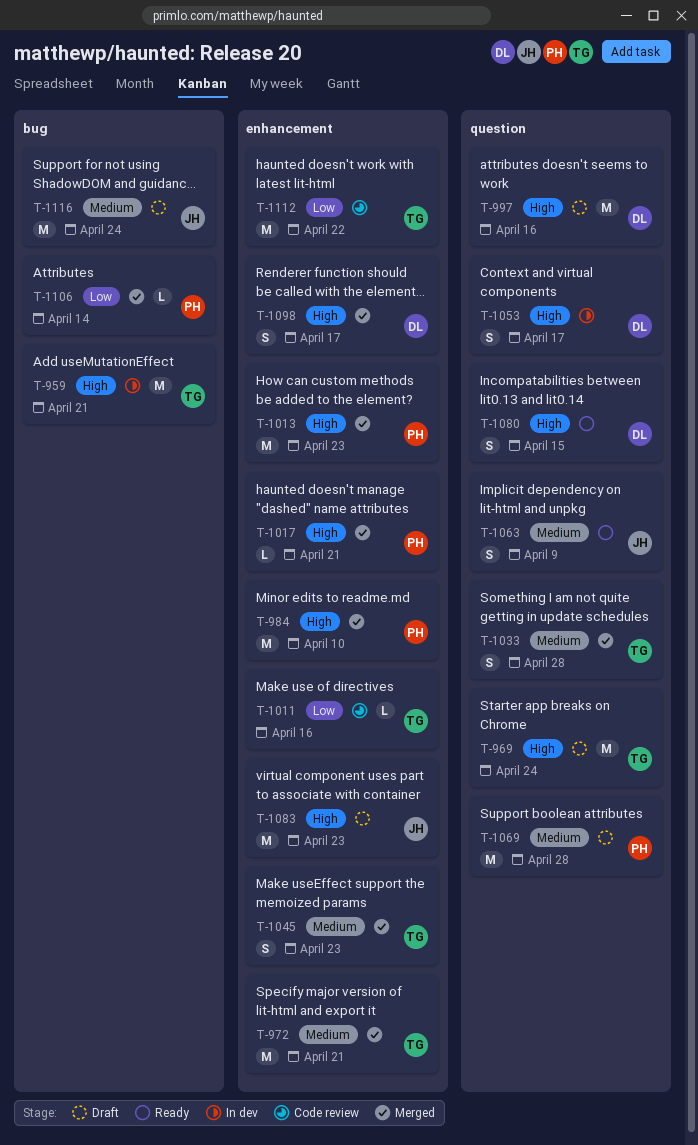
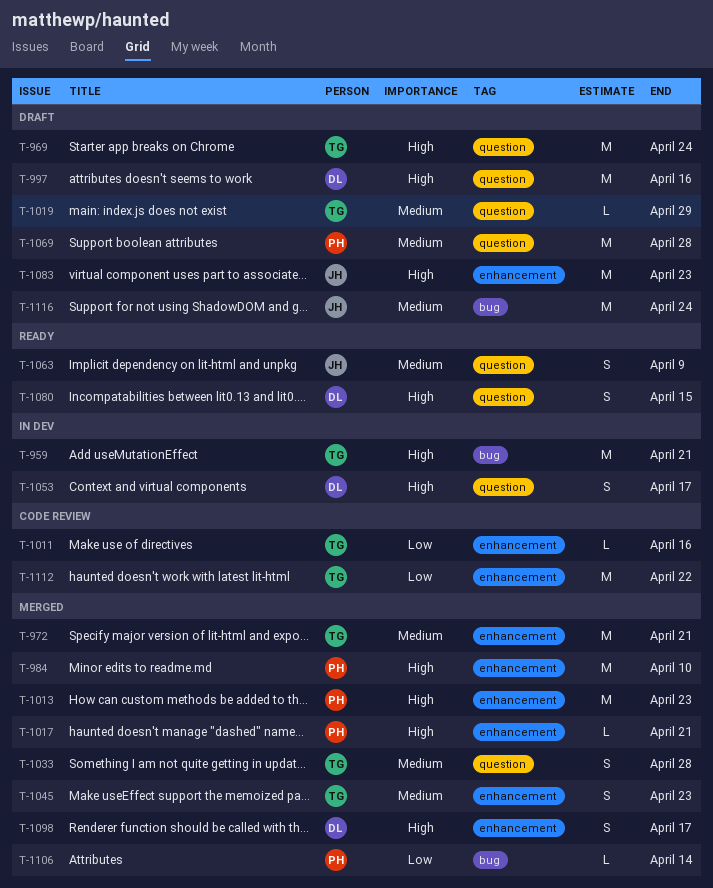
T-1019: none -> present

